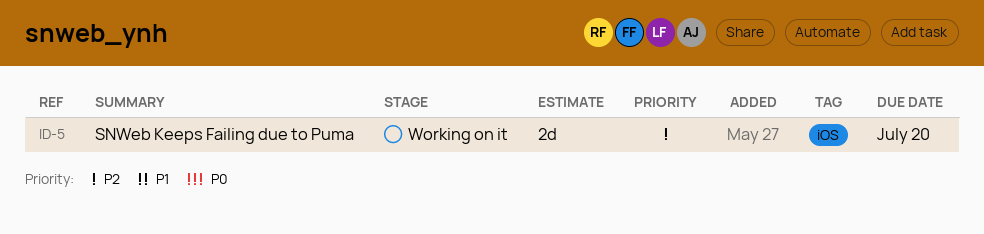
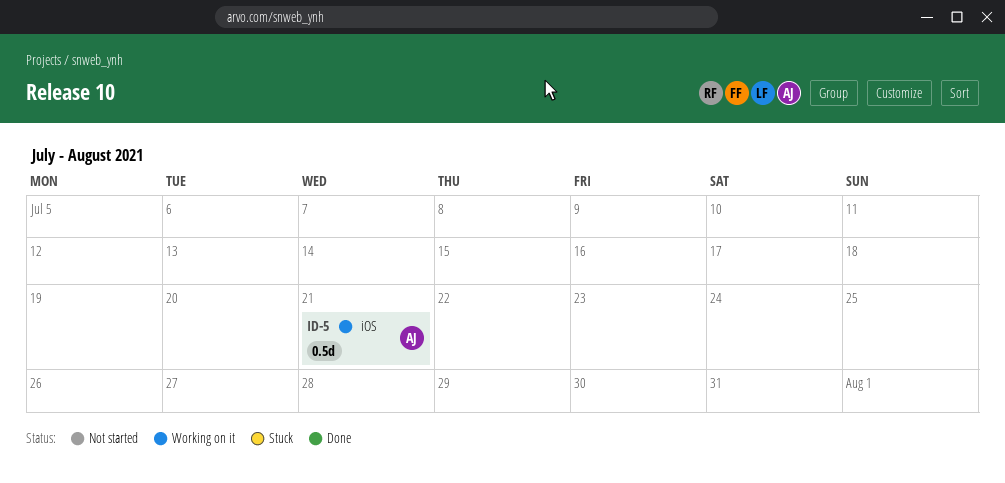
ID-5, estimate: 2d -> 0.5d
ID-5, due: Jul 20 -> Jul 21

